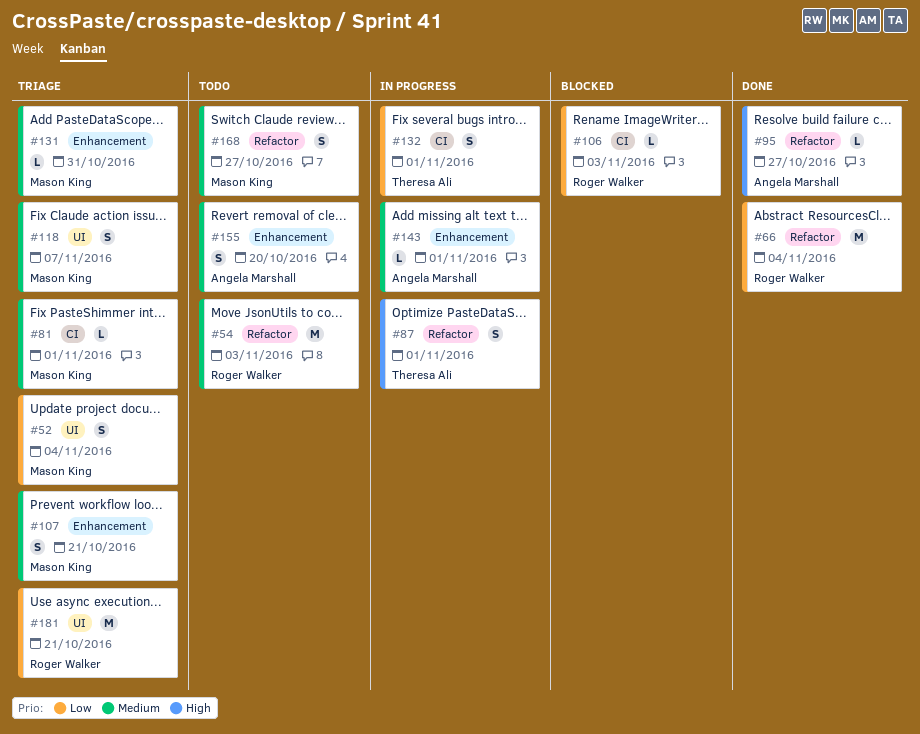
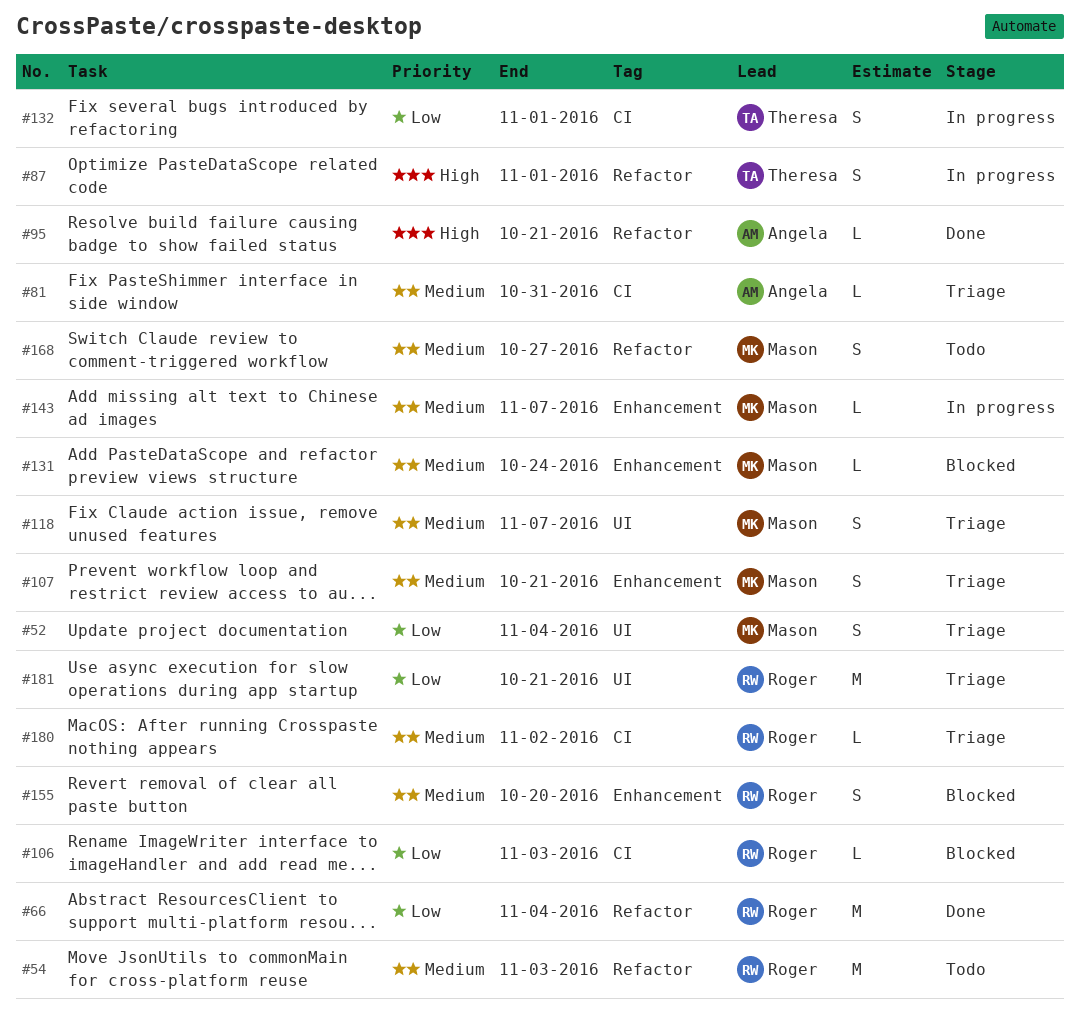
#81, owner: Mason King -> Angela Marshall
#81, due: Nov 1 -> Oct 31
#95, due: Oct 27 -> Oct 21
#131, status: Triage -> Blocked
#131, due: Oct 31 -> Oct 24
#143, owner: Angela Marshall -> Mason King
#143, due: Nov 1 -> Nov 7
#155, status: Todo -> Blocked
#155, owner: Angela Marshall -> Roger Walker
#180: none -> present

